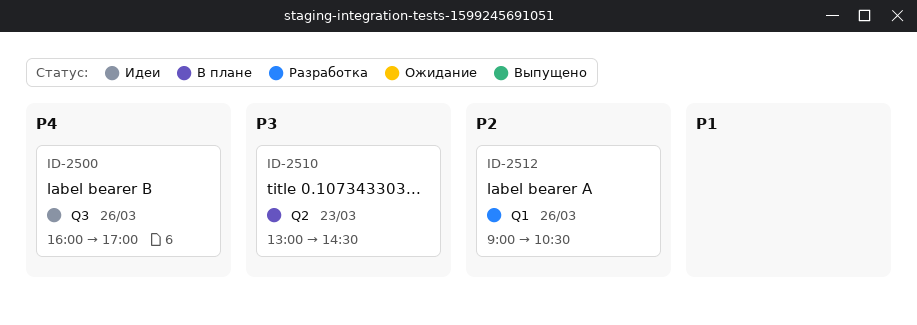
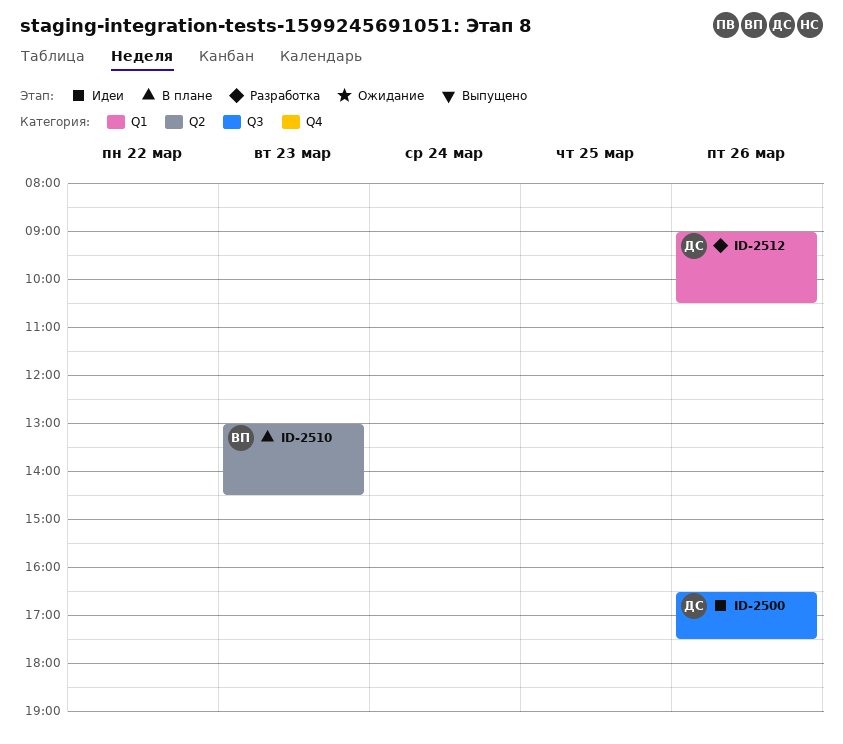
ID-2500, begins: 16:00 -> 16:30
ID-2500, ends: 17:00 -> 17:30

